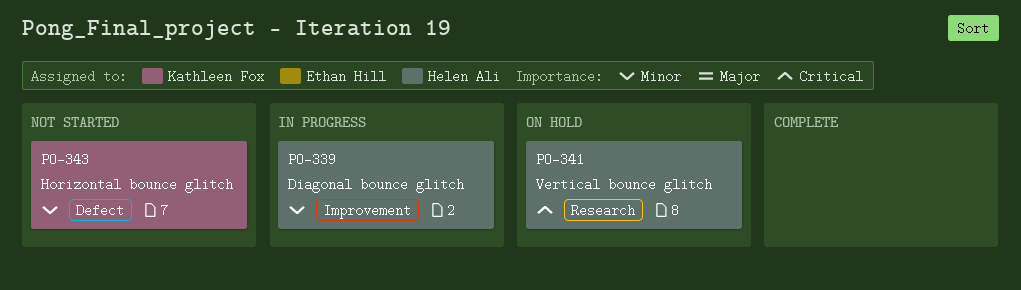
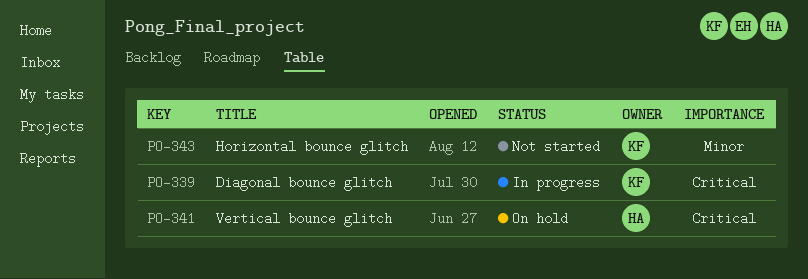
PO-339, owner: Helen Ali -> Kathleen Fox
PO-339, priority: Minor -> Critical

